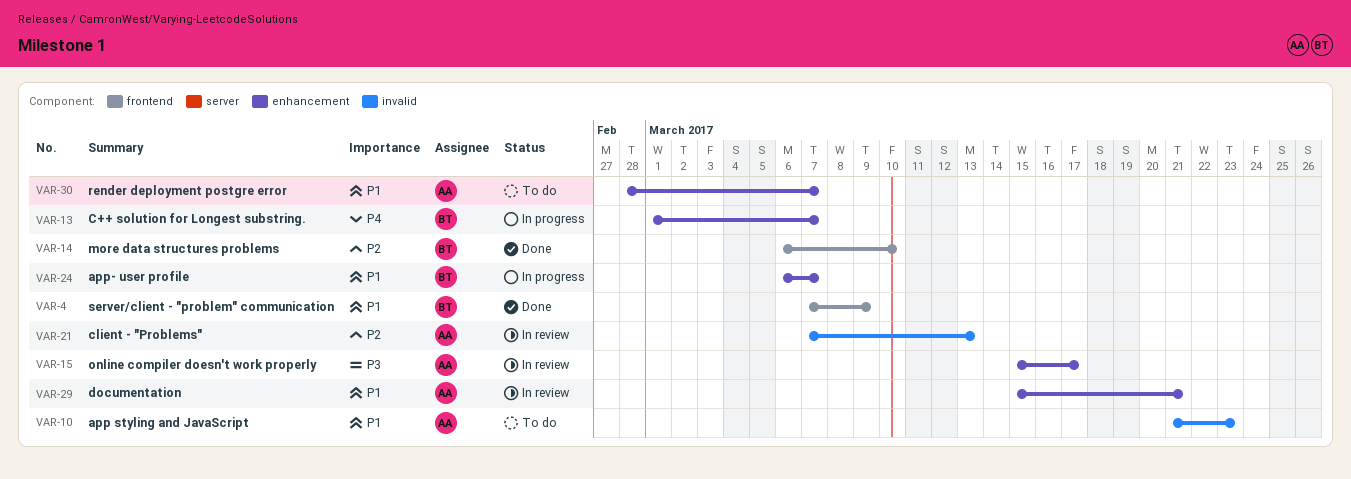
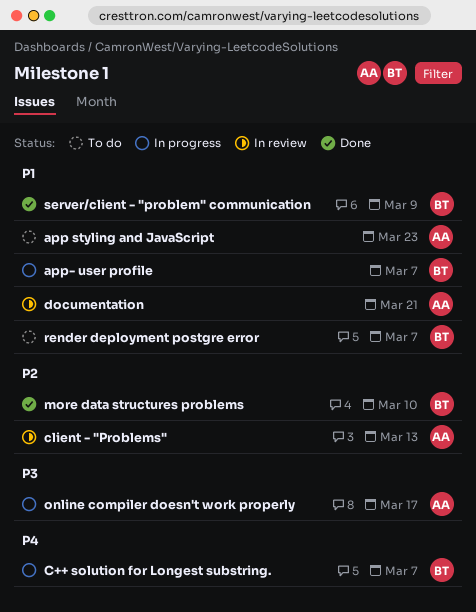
online compiler doesn't work properly, status: In review -> In progress
render deployment postgre error, owner: AA -> BT

